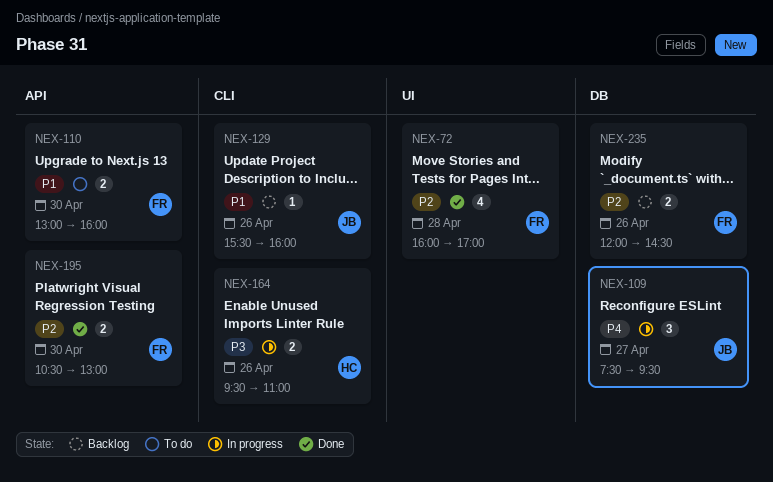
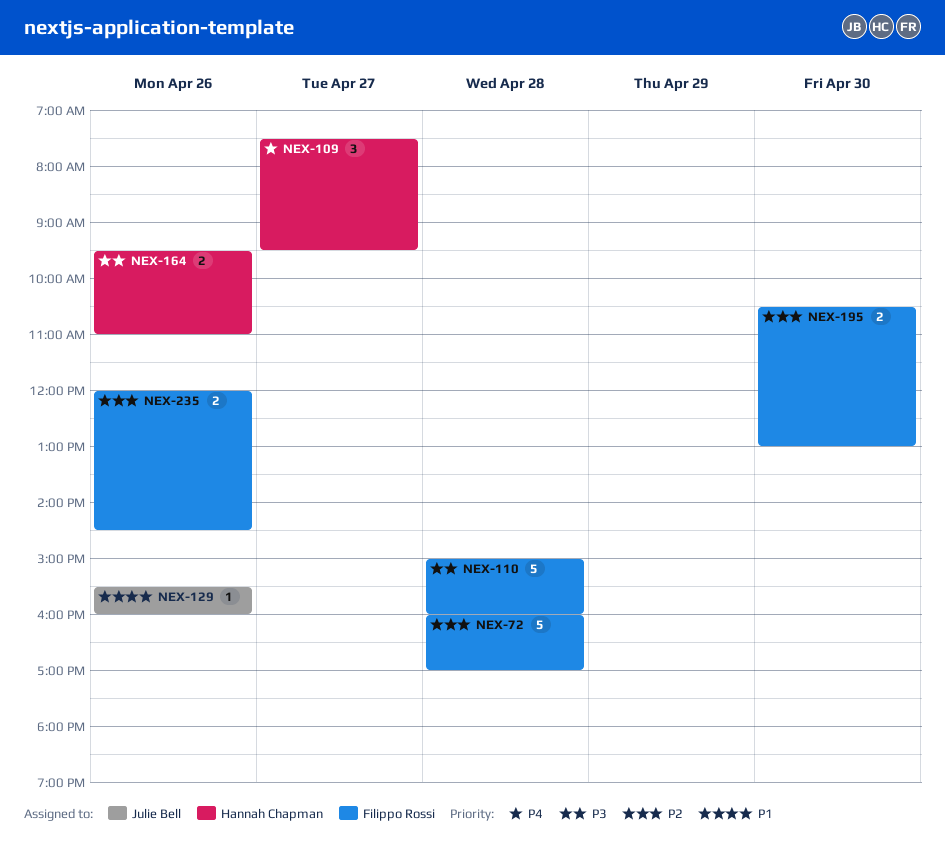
NEX-72, estimate: 4 -> 5
NEX-109, owner: Julie Bell -> Hannah Chapman
NEX-110, priority: P1 -> P3
NEX-110, estimate: 2 -> 5
NEX-110, day: Apr 30 -> Apr 28
NEX-110, begins: 13:00 -> 15:00

